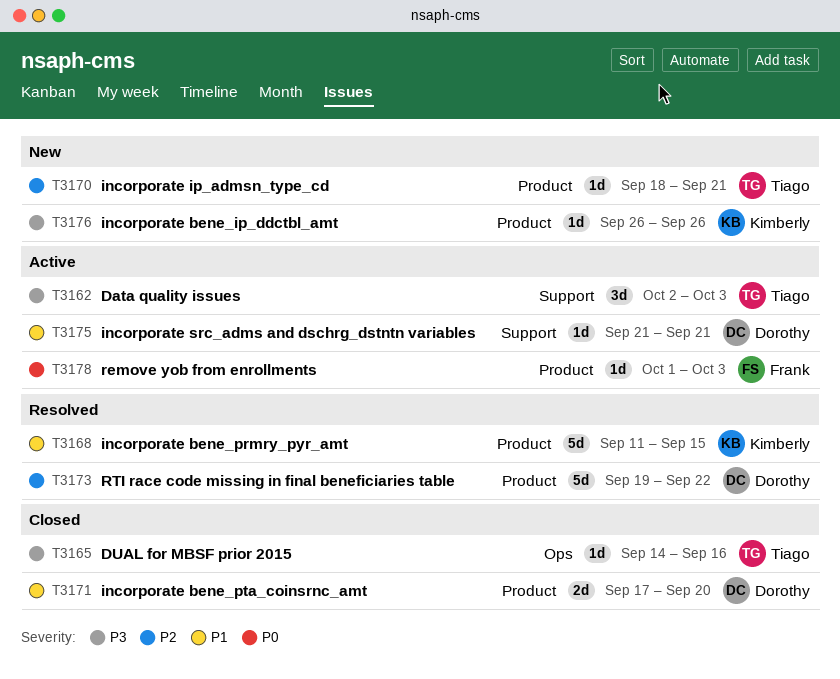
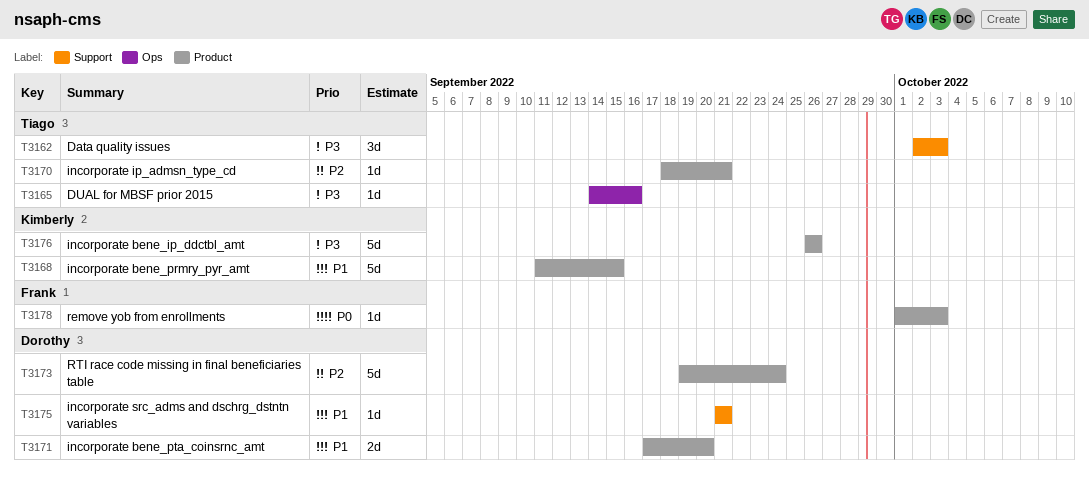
T3173, due: Sep 22 -> Sep 24
T3176, estimate: 1d -> 5d

